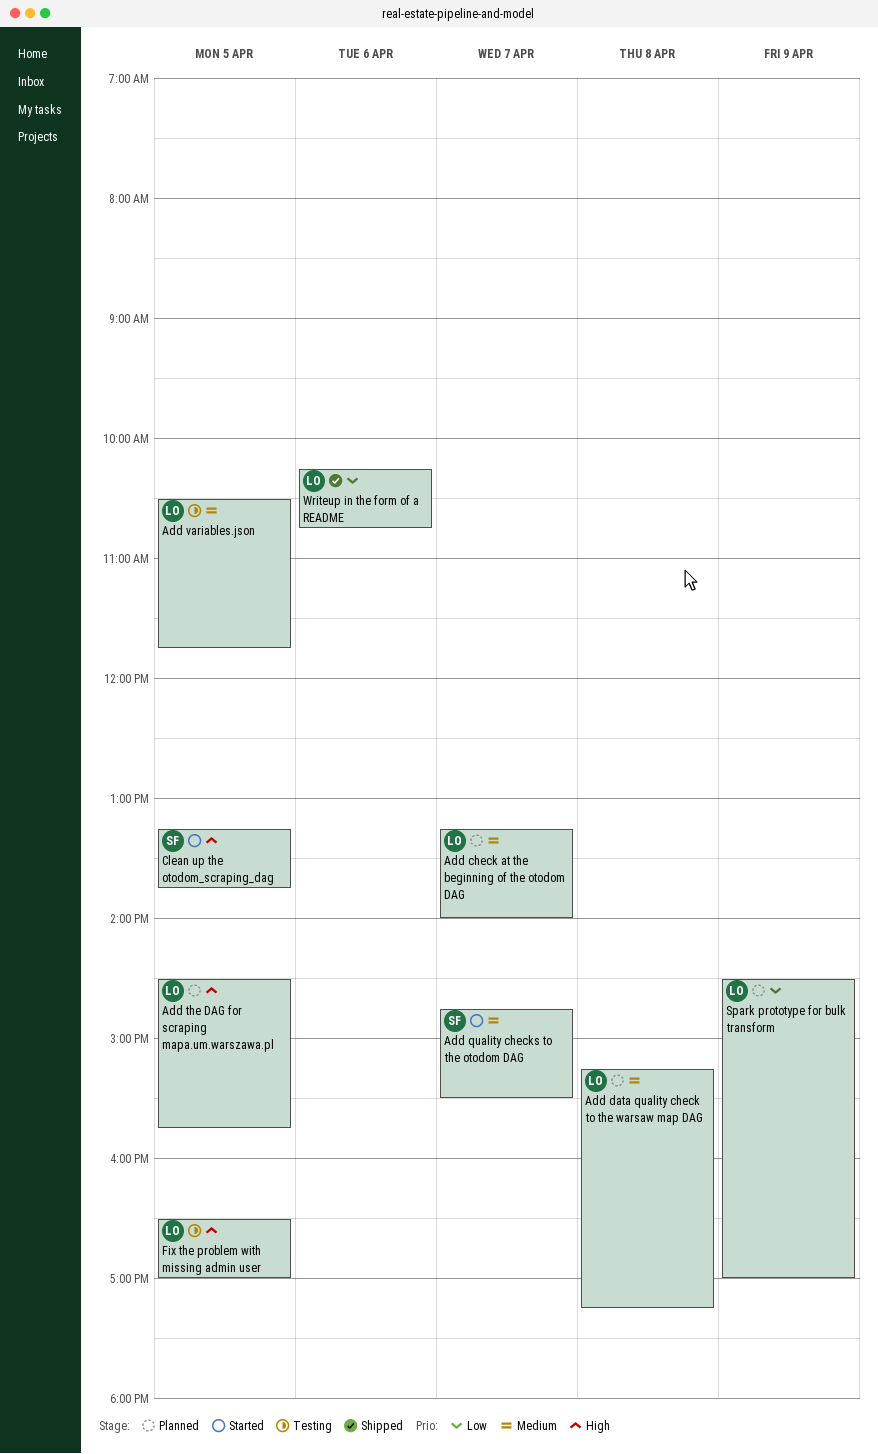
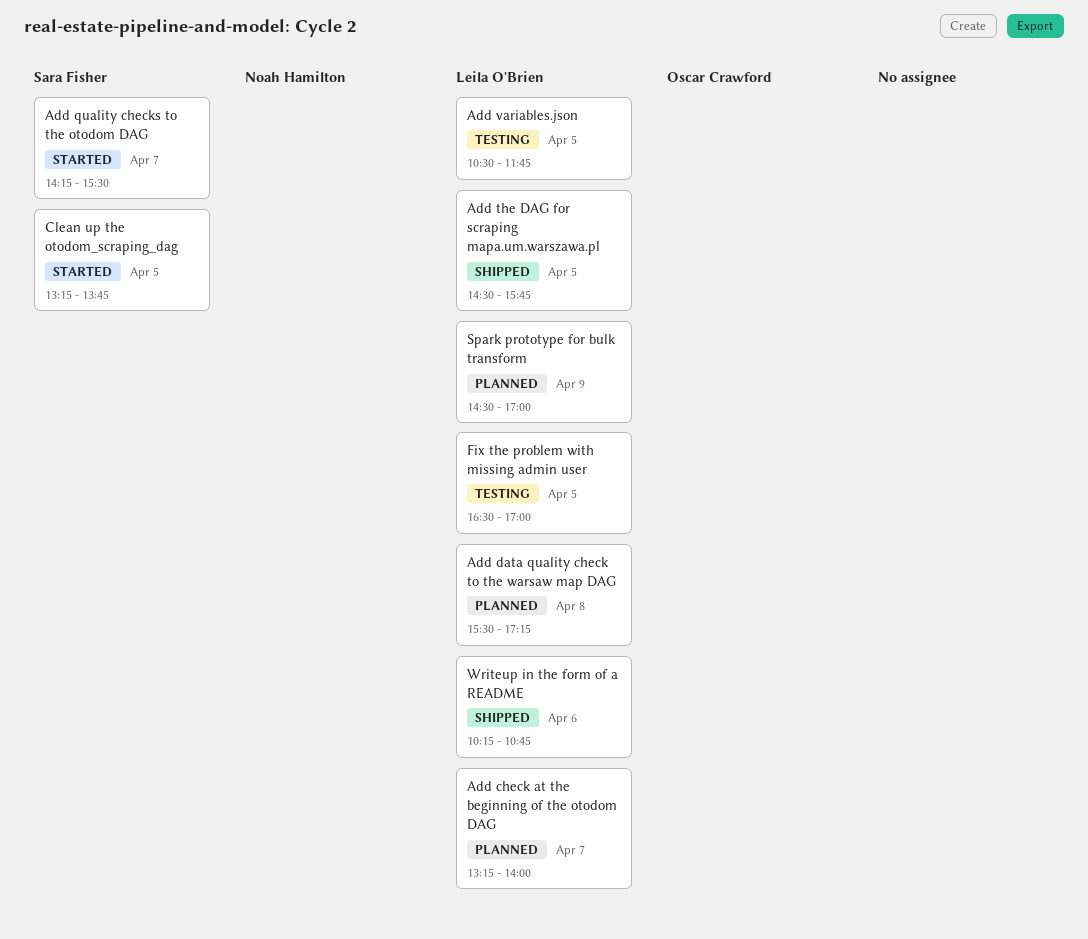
Add data quality check to the warsaw map DAG, begins: 15:15 -> 15:30
Add quality checks to the otodom DAG, begins: 14:45 -> 14:15
Add the DAG for scraping mapa.um.warszawa.pl, status: Planned -> Shipped

